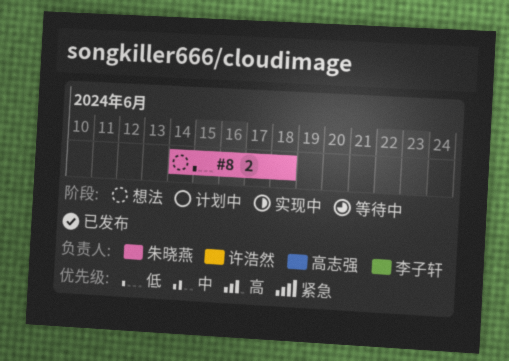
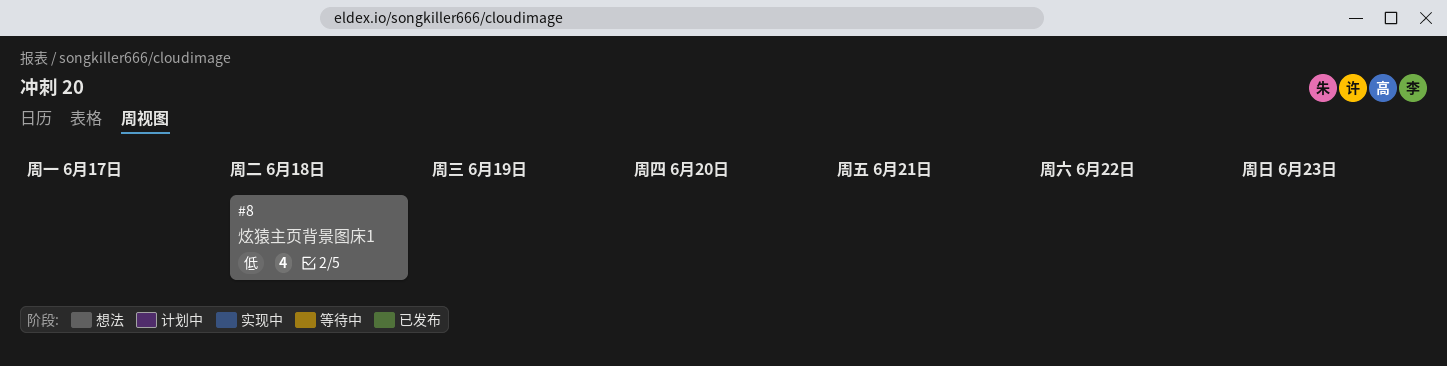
#8, estimate: 2 -> 4

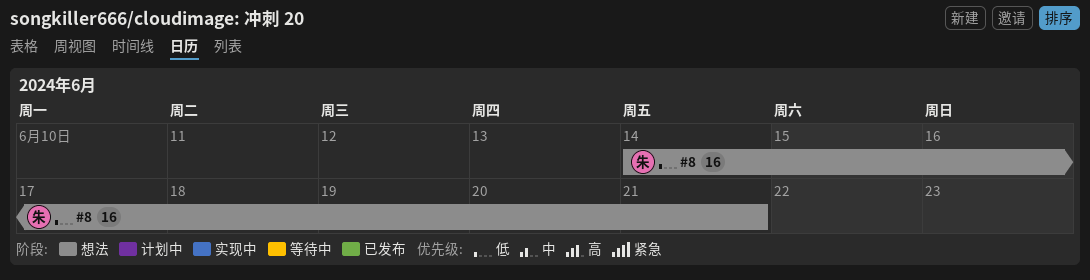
#8, estimate: 4 -> 16
#8, due: Jun 18 -> Jun 21

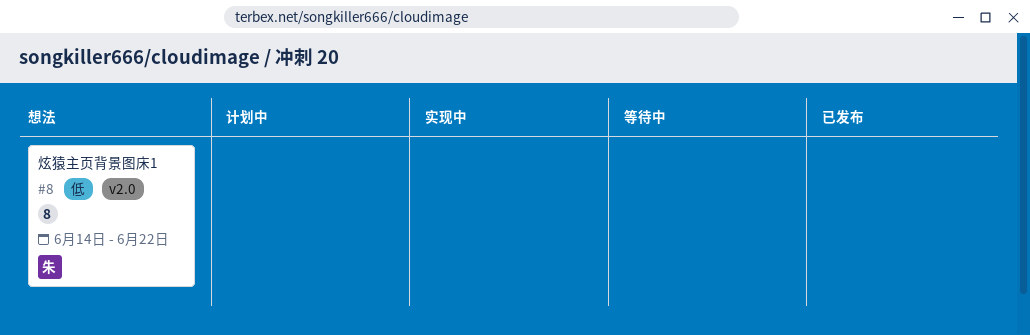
#8, estimate: 16 -> 8
#8, due: Jun 21 -> Jun 22

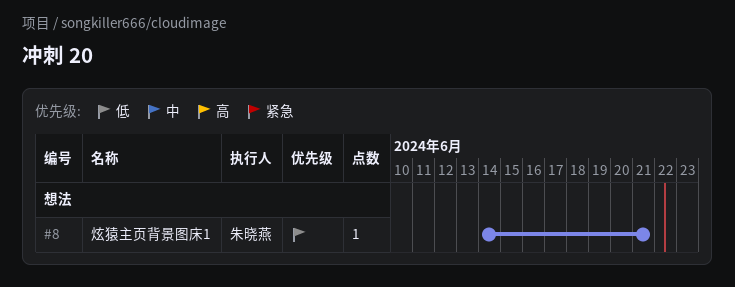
#8, estimate: 8 -> 1
#8, due: Jun 22 -> Jun 21

